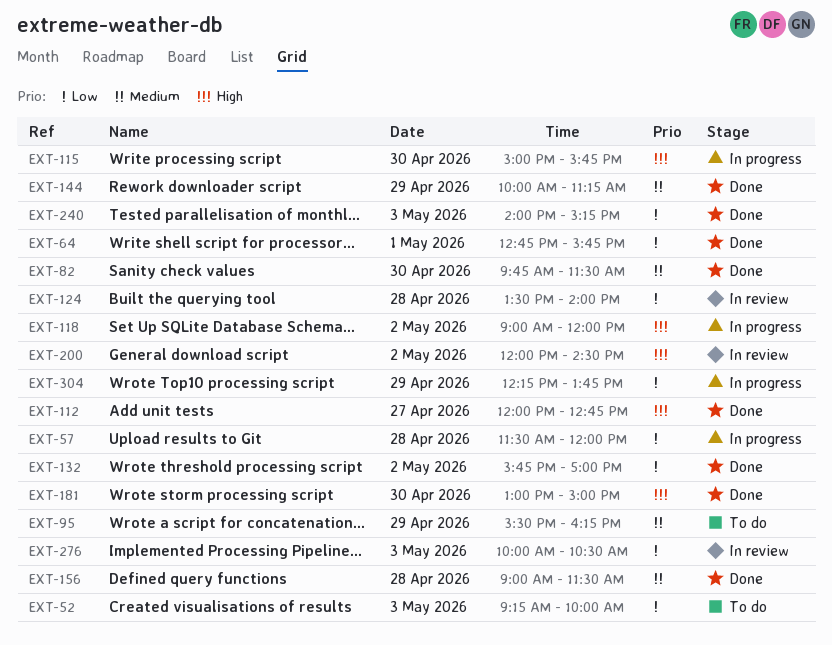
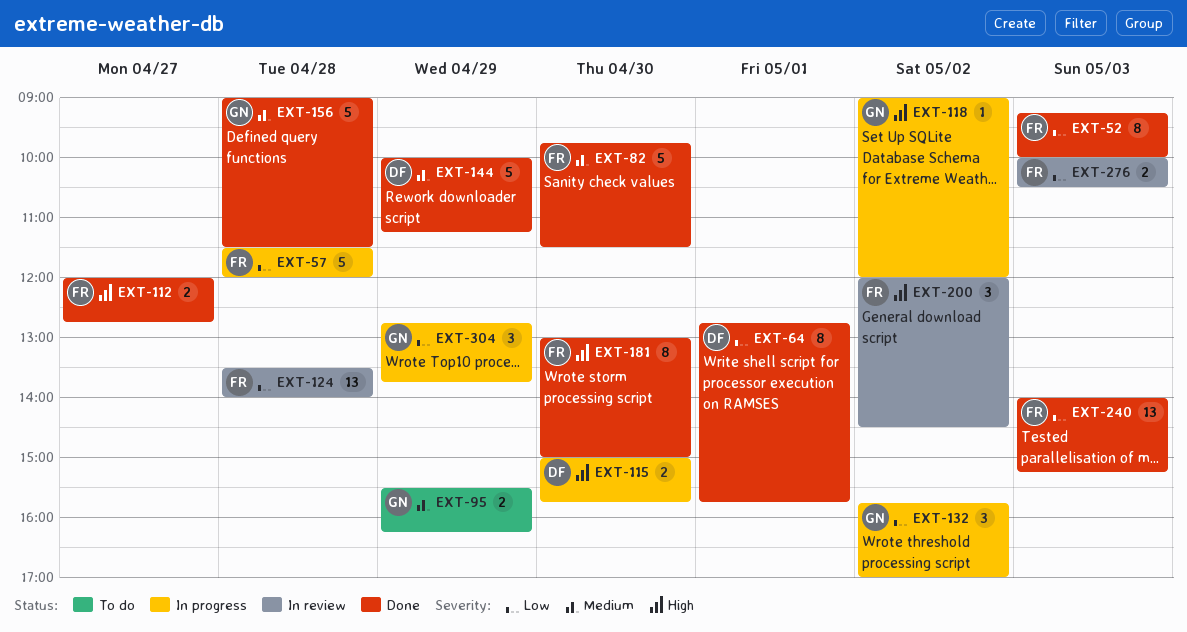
EXT-52, status: To do -> Done
EXT-132, status: Done -> In progress
EXT-304, begins: 12:15 -> 12:45

